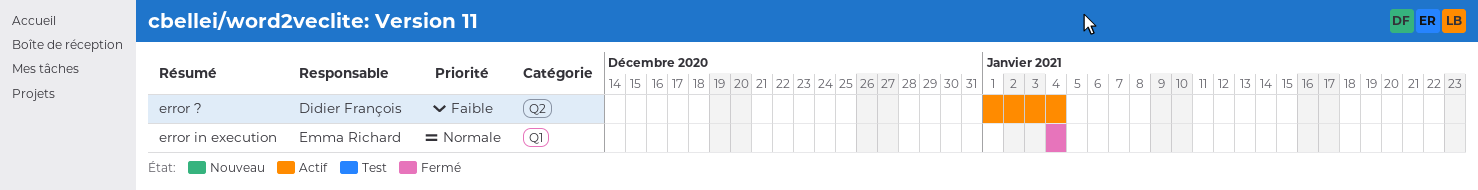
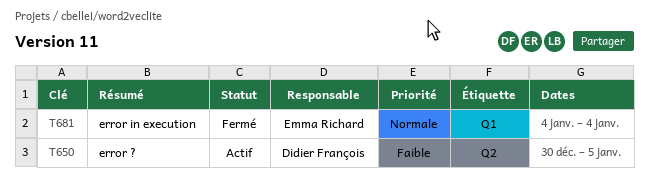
error ?, start: Jan 1 -> Dec 30
error ?, due: Jan 4 -> Jan 5

